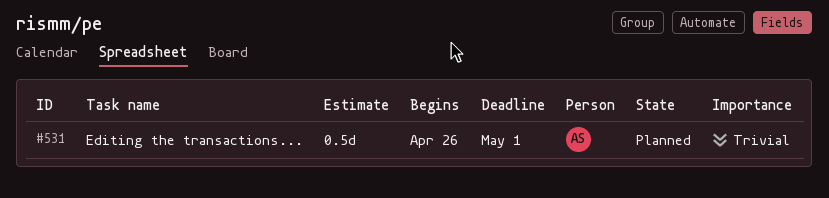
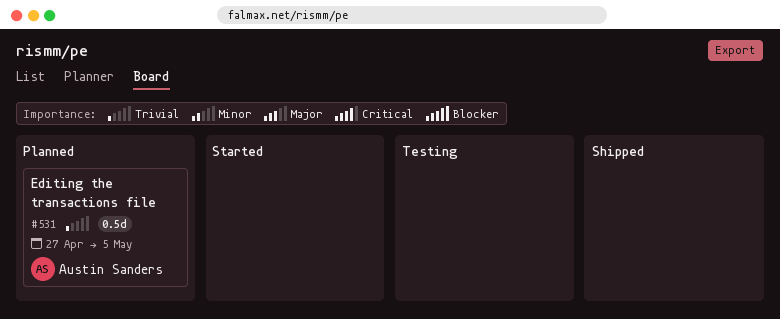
#531, start: Apr 26 -> Apr 27
#531, due: May 1 -> May 5

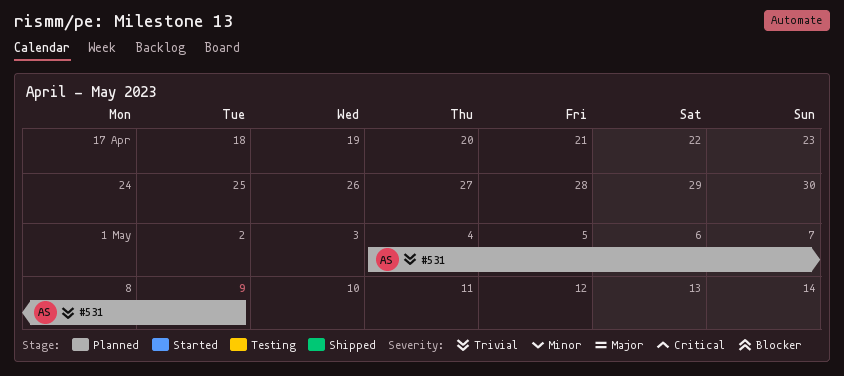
#531, start: Apr 27 -> May 4
#531, due: May 5 -> May 9

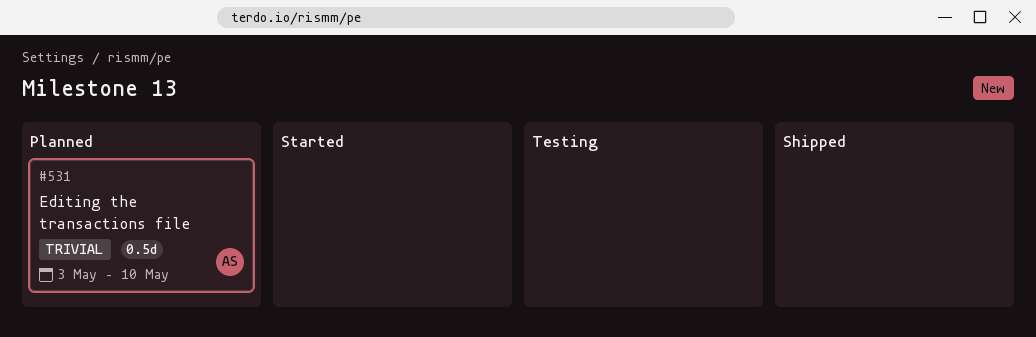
#531, start: May 4 -> May 3
#531, due: May 9 -> May 10

